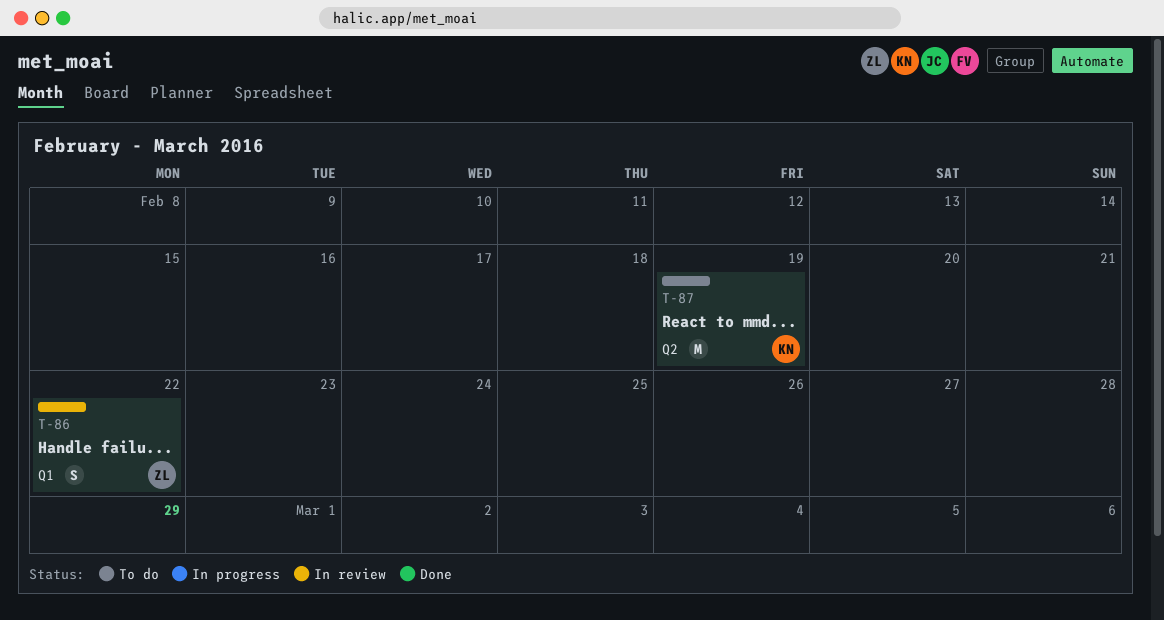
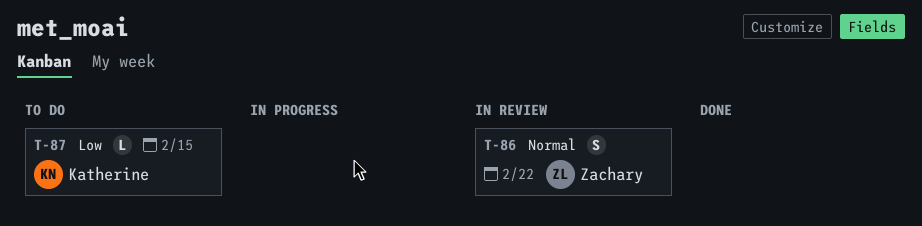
T-87, estimate: M -> L
T-87, due: Feb 19 -> Feb 15

